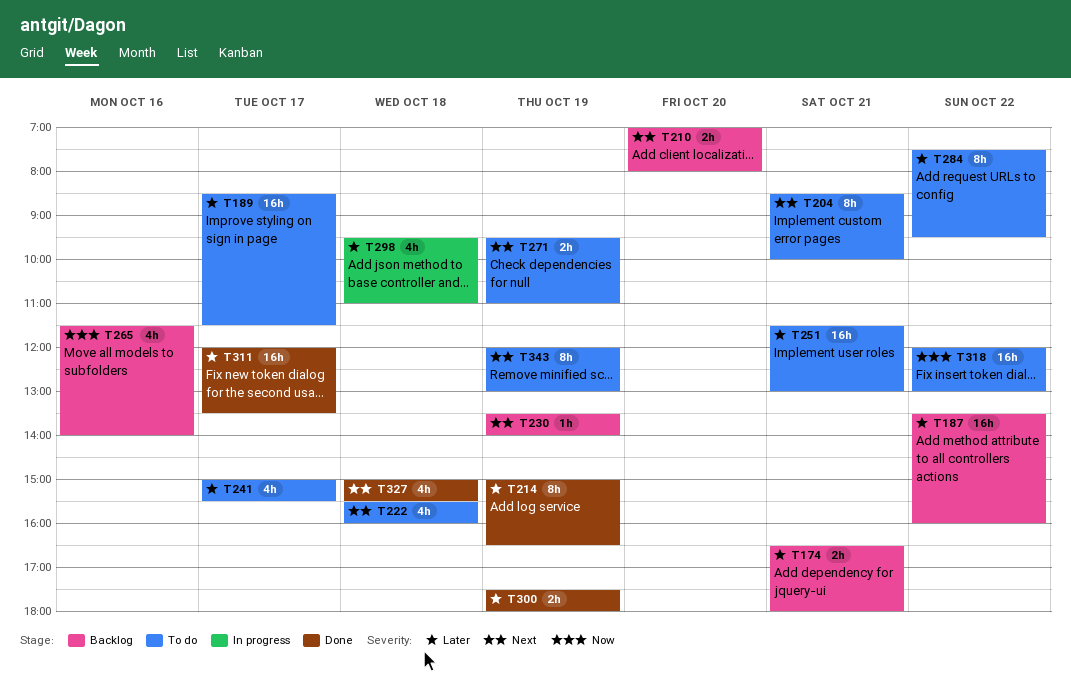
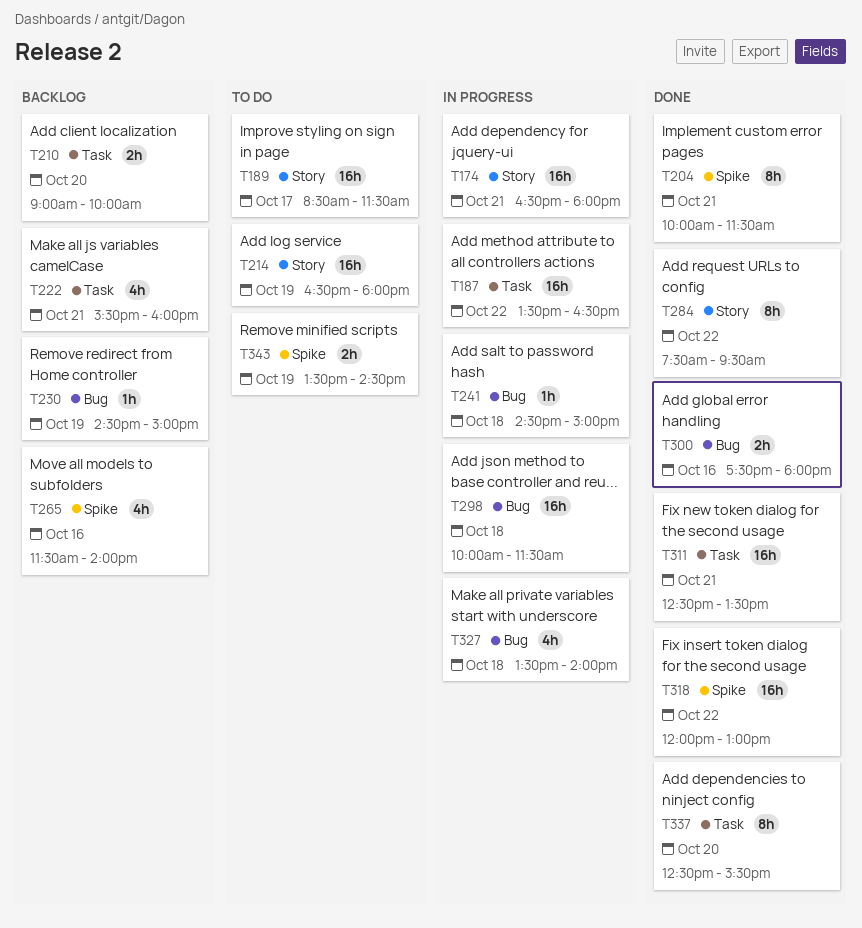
T174, status: Backlog -> In progress
T174, estimate: 2h -> 16h
T187, status: Backlog -> In progress
T187, ends: 16:00 -> 16:30
T204, status: To do -> Done
T204, begins: 08:30 -> 10:00
T204, ends: 10:00 -> 11:30
T210, begins: 07:00 -> 09:00
T210, ends: 08:00 -> 10:00
T214, status: Done -> To do
T214, estimate: 8h -> 16h
T214, begins: 15:00 -> 16:30
T214, ends: 16:30 -> 18:00
T222, status: To do -> Backlog
T222, day: Oct 18 -> Oct 21
T230, begins: 13:30 -> 14:30
T230, ends: 14:00 -> 15:00
T241, status: To do -> In progress
T241, estimate: 4h -> 1h
T241, day: Oct 17 -> Oct 18
T241, begins: 15:00 -> 14:30
T241, ends: 15:30 -> 15:00
T251: present -> none
T271: present -> none
T284, status: To do -> Done
T298, estimate: 4h -> 16h
T298, begins: 09:30 -> 10:00
T298, ends: 11:00 -> 11:30
T300, day: Oct 19 -> Oct 16
T311, day: Oct 17 -> Oct 21
T311, begins: 12:00 -> 12:30
T318, status: To do -> Done
T327, status: Done -> In progress
T327, begins: 15:00 -> 13:30
T327, ends: 15:30 -> 14:00
T337: none -> present
T343, estimate: 8h -> 2h
T343, begins: 12:00 -> 13:30
T343, ends: 13:00 -> 14:30

